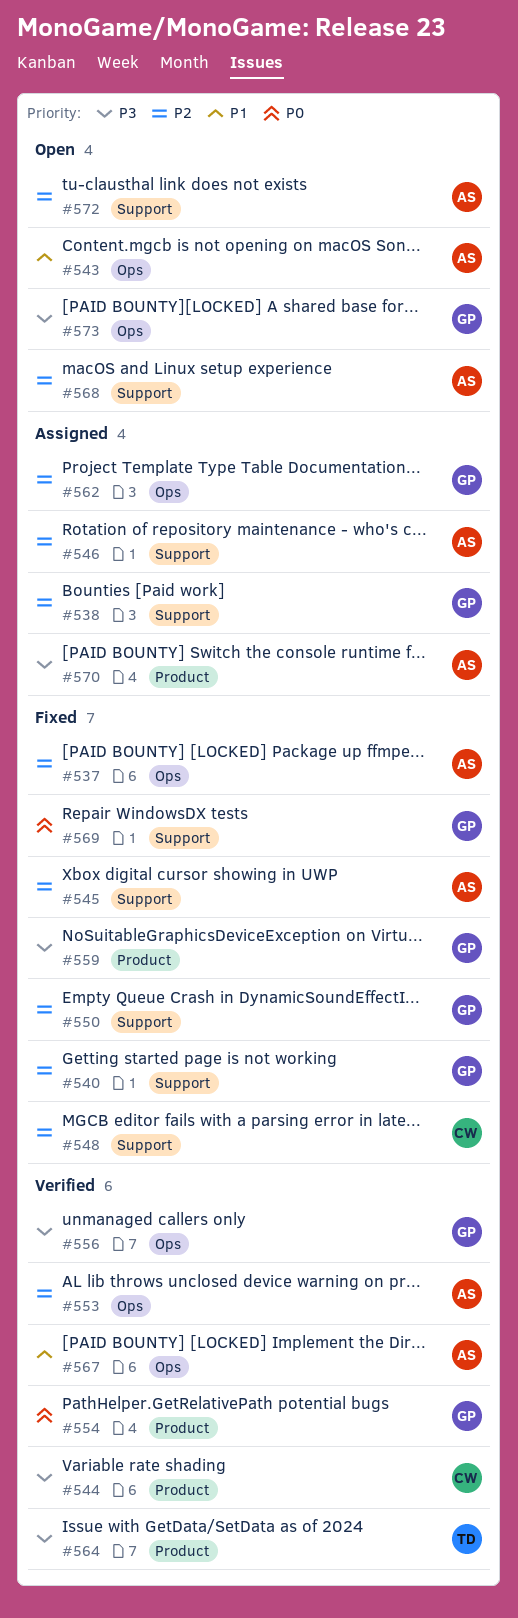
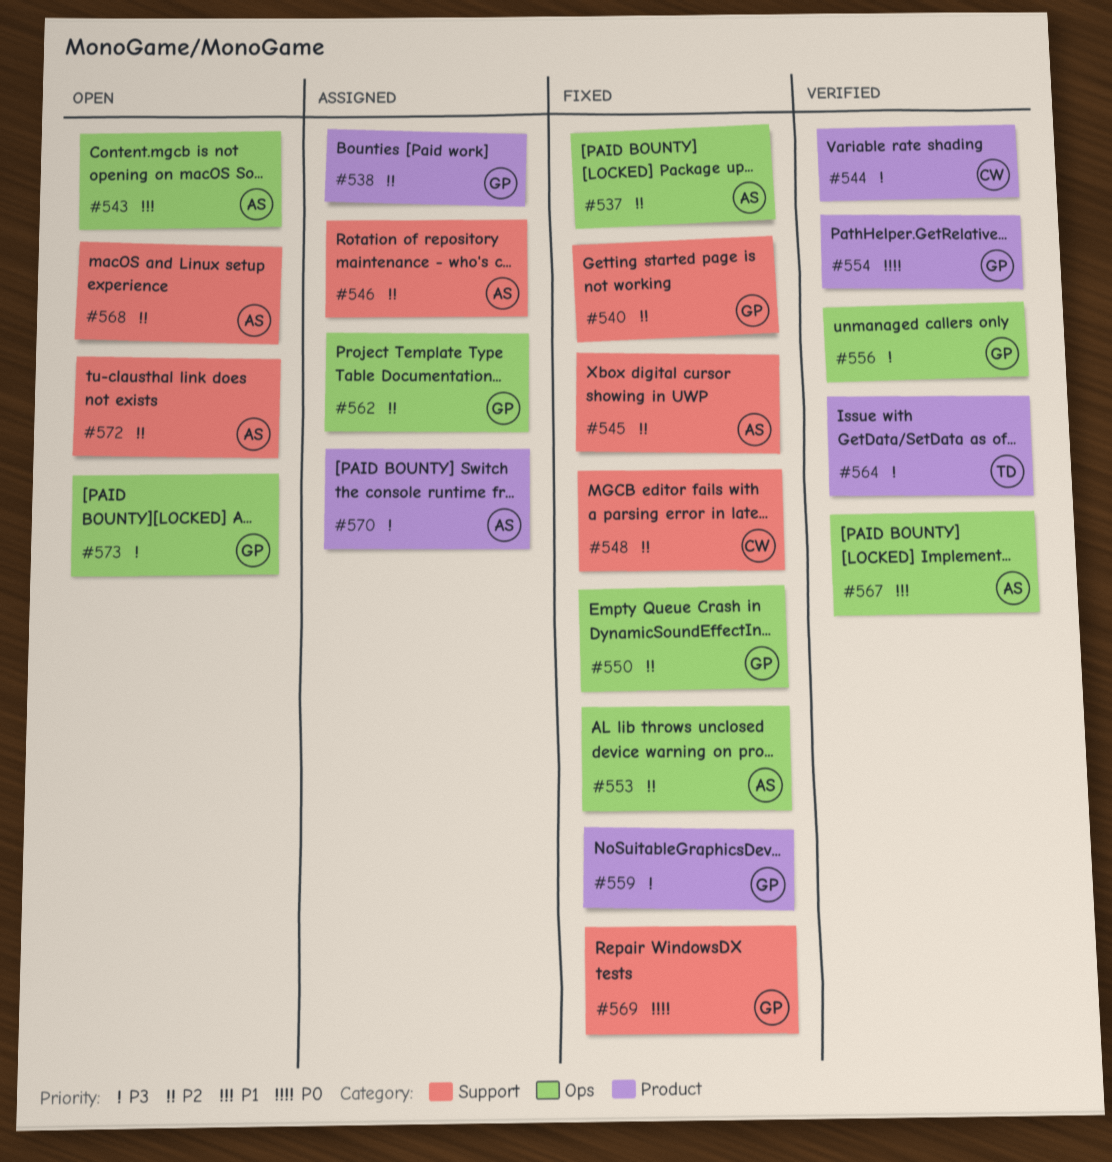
#538, label: Support -> Product
#550, label: Support -> Ops
#553, status: Verified -> Fixed

